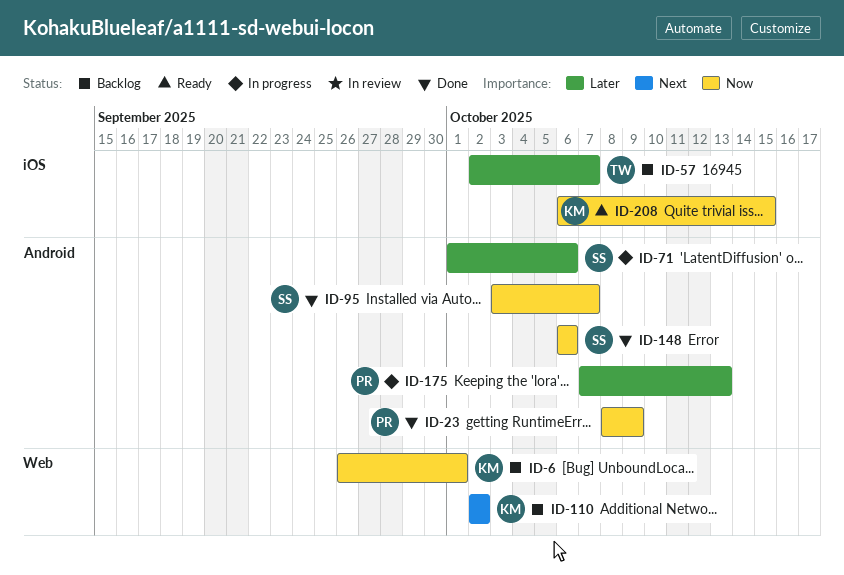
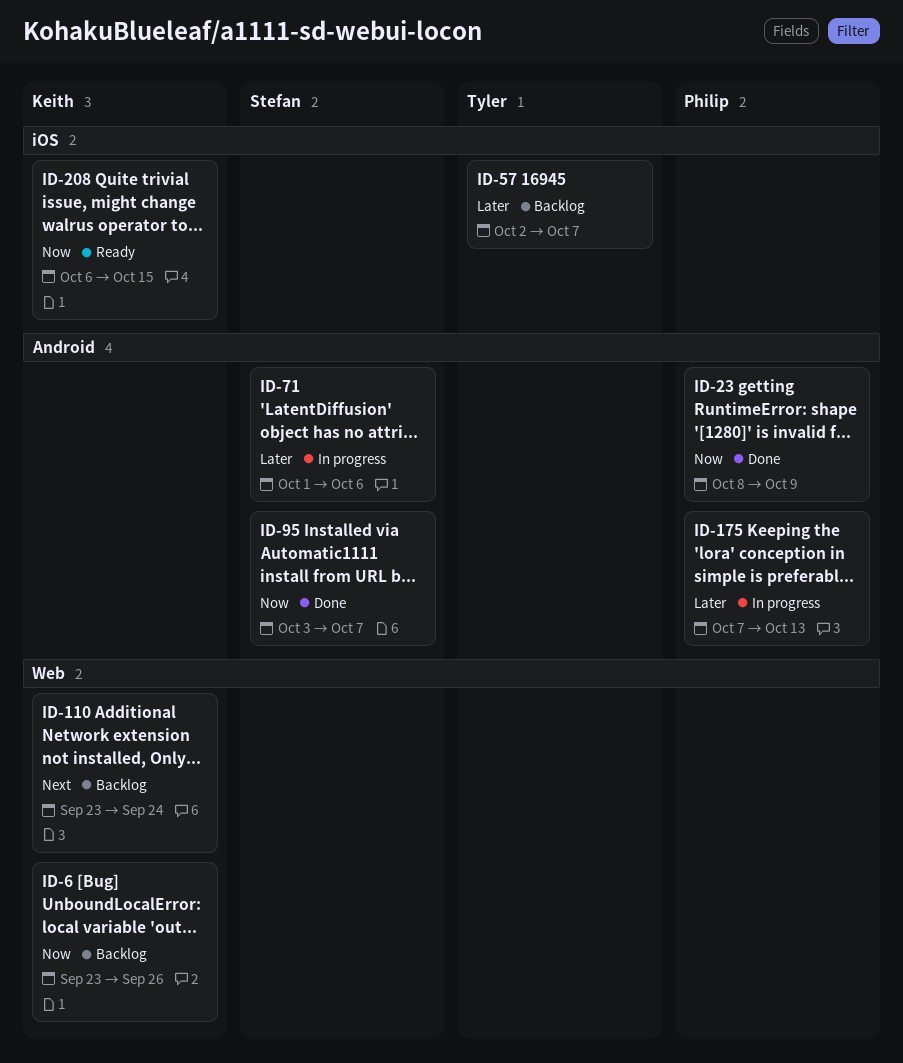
ID-6, start: Sep 26 -> Sep 23
ID-6, due: Oct 1 -> Sep 26
ID-110, start: Oct 2 -> Sep 23
ID-110, due: Oct 2 -> Sep 24
ID-148: present -> none

